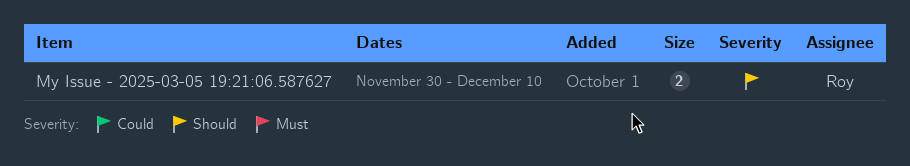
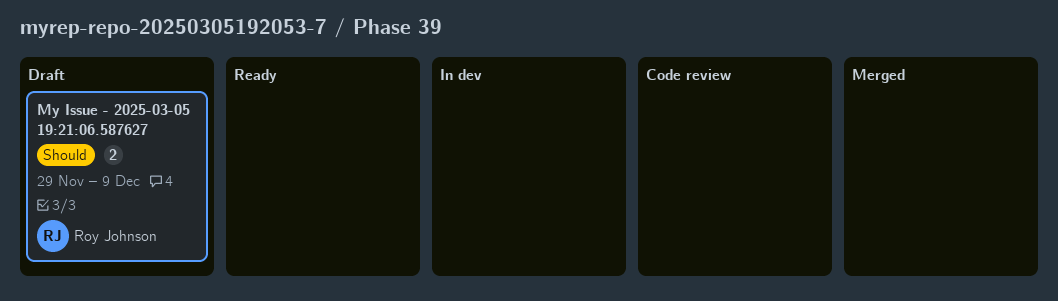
My Issue - 2025-03-05 19:21:06.587627, start: Nov 30 -> Nov 29
My Issue - 2025-03-05 19:21:06.587627, due: Dec 10 -> Dec 9

